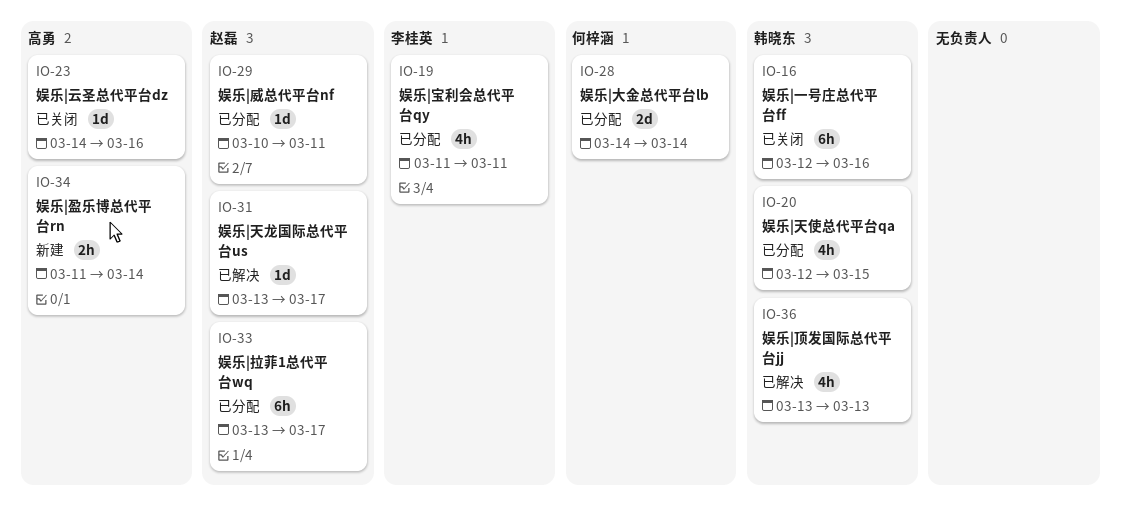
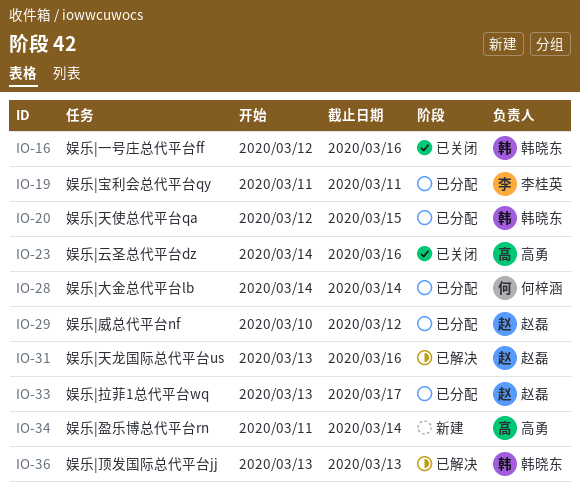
IO-29, due: Mar 11 -> Mar 12
IO-31, due: Mar 17 -> Mar 16

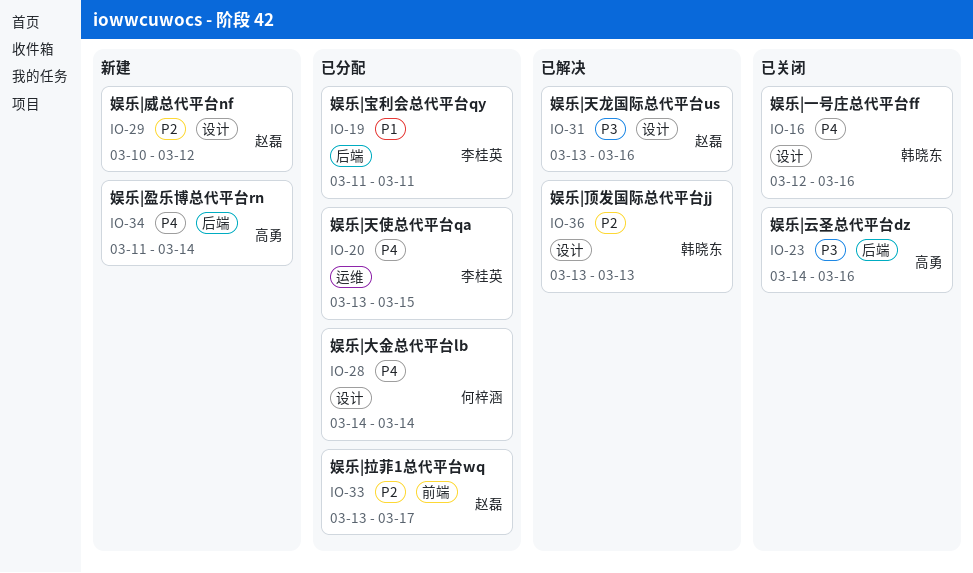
IO-20, owner: 韩晓东 -> 李桂英
IO-20, start: Mar 12 -> Mar 13
IO-29, status: 已分配 -> 新建

